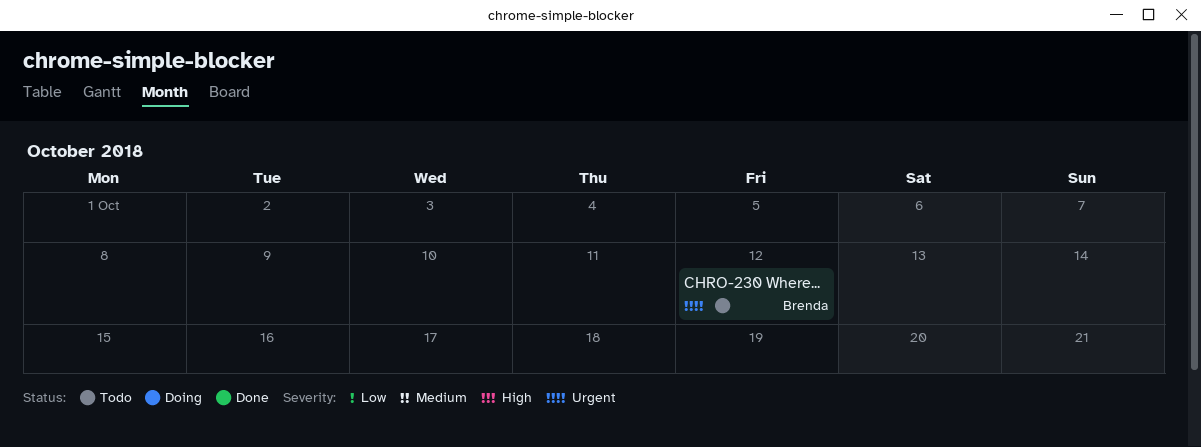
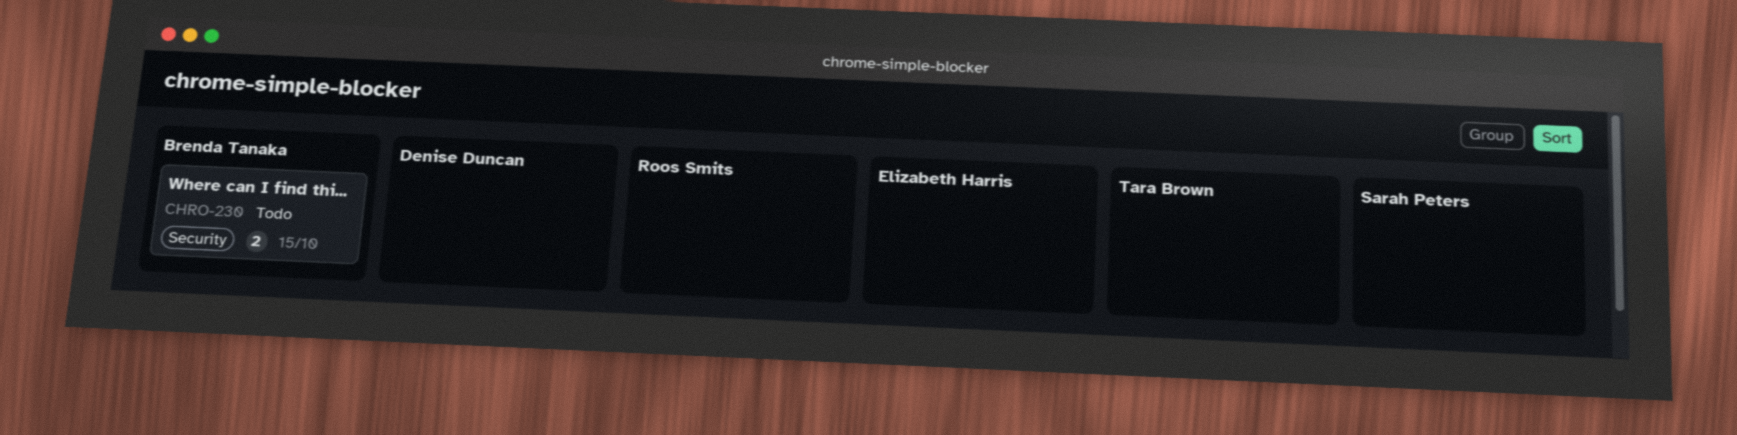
CHRO-230, due: Oct 12 -> Oct 15

